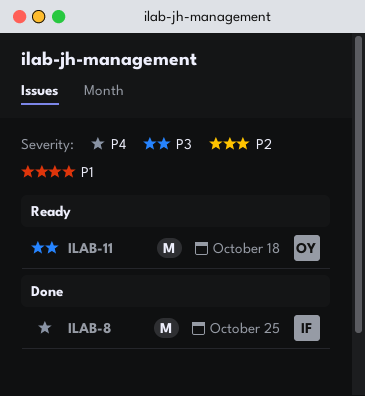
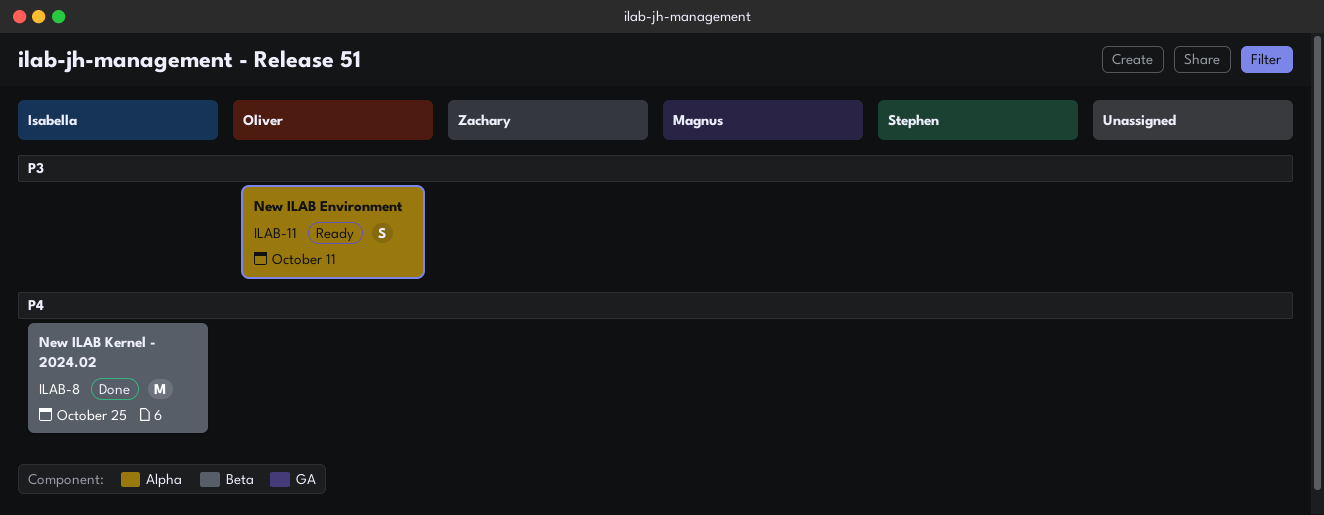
ILAB-11, estimate: M -> S
ILAB-11, due: Oct 18 -> Oct 11

